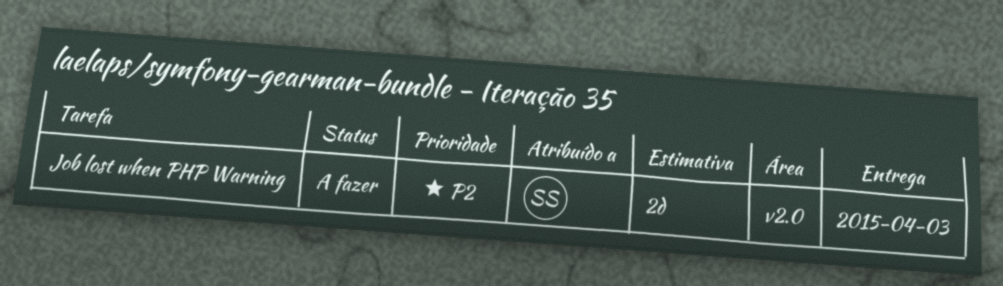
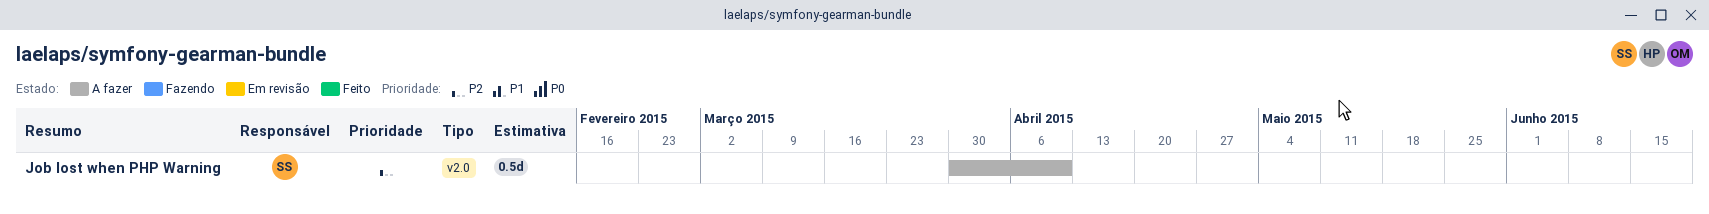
Job lost when PHP Warning, estimate: 2d -> 0.5d
Job lost when PHP Warning, due: Apr 3 -> Apr 10

